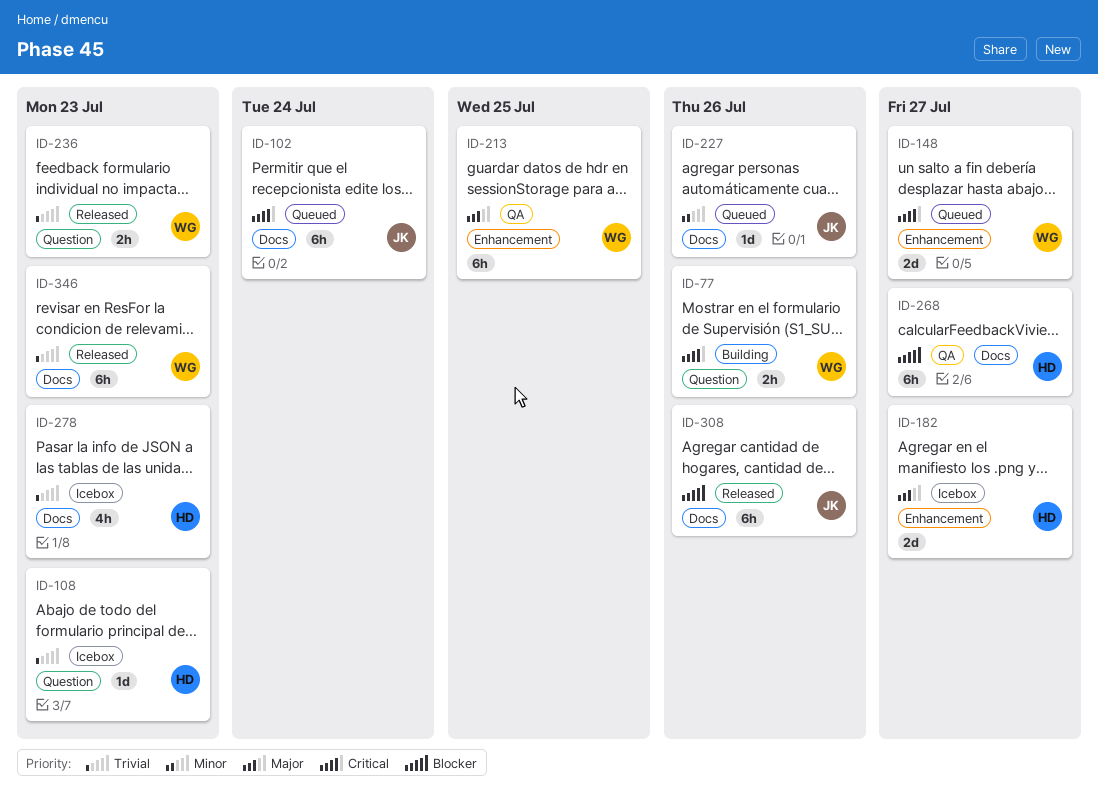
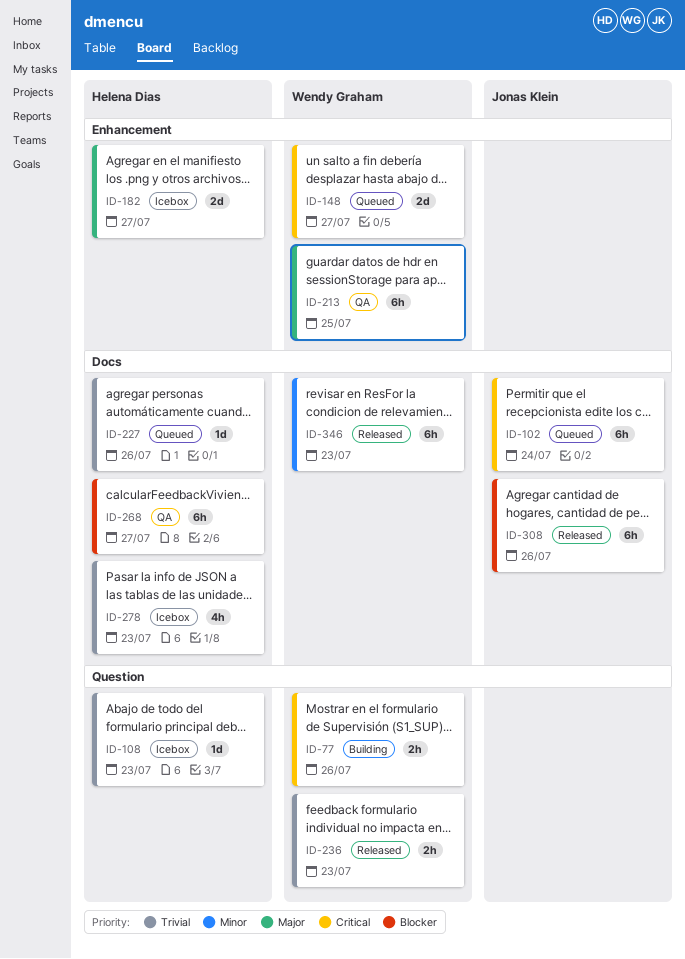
ID-227, owner: Jonas Klein -> Helena Dias
ID-227, priority: Minor -> Trivial
ID-346, priority: Trivial -> Minor

